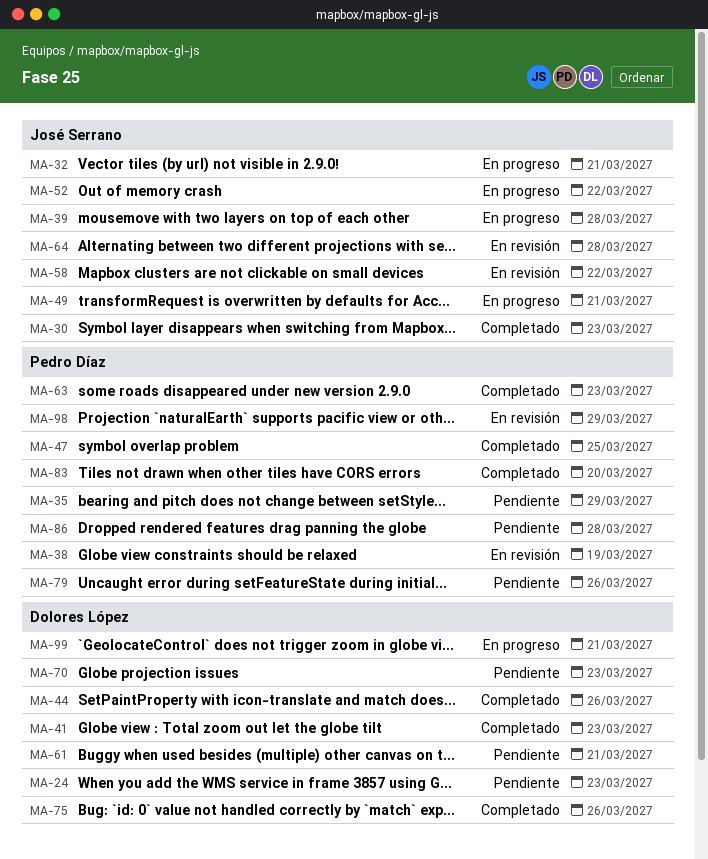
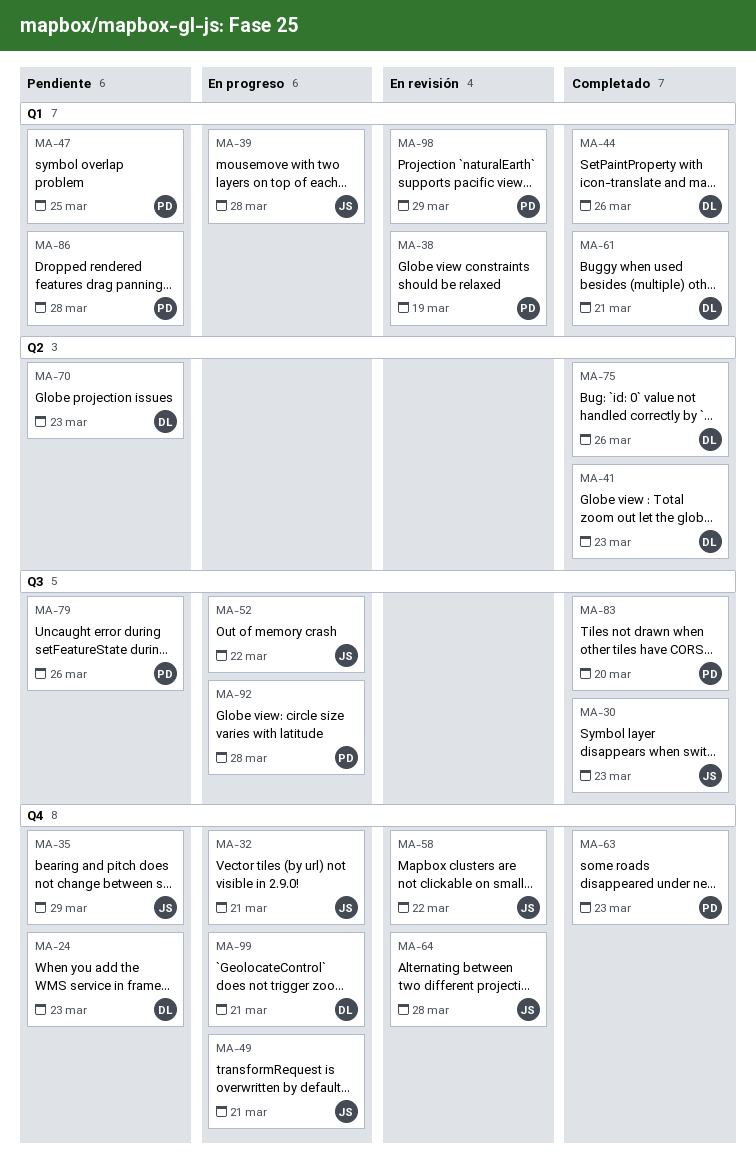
MA-35, owner: Pedro Díaz -> José Serrano
MA-47, status: Completado -> Pendiente
MA-61, status: Pendiente -> Completado
MA-92: none -> present

